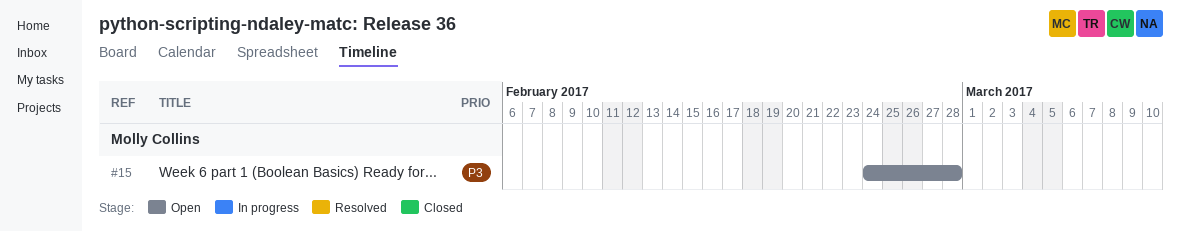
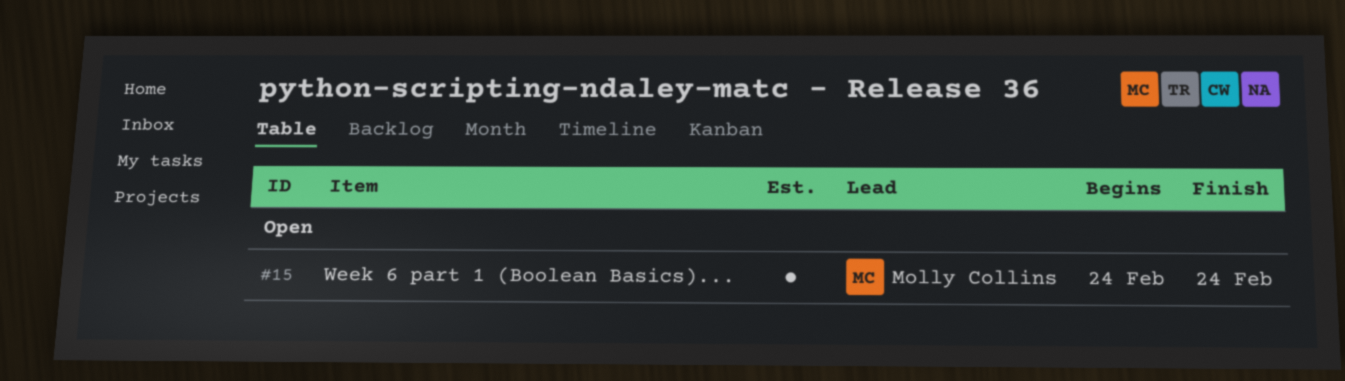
#15, due: Feb 28 -> Feb 24

